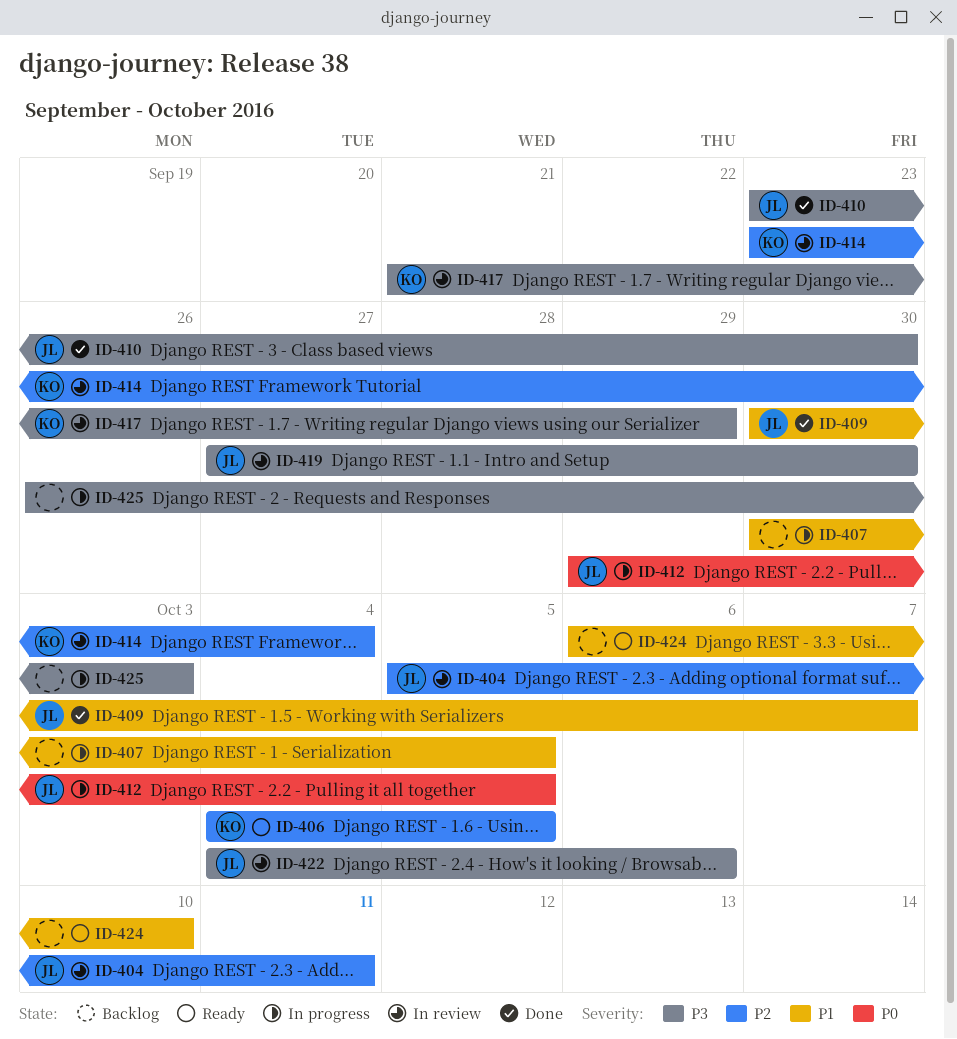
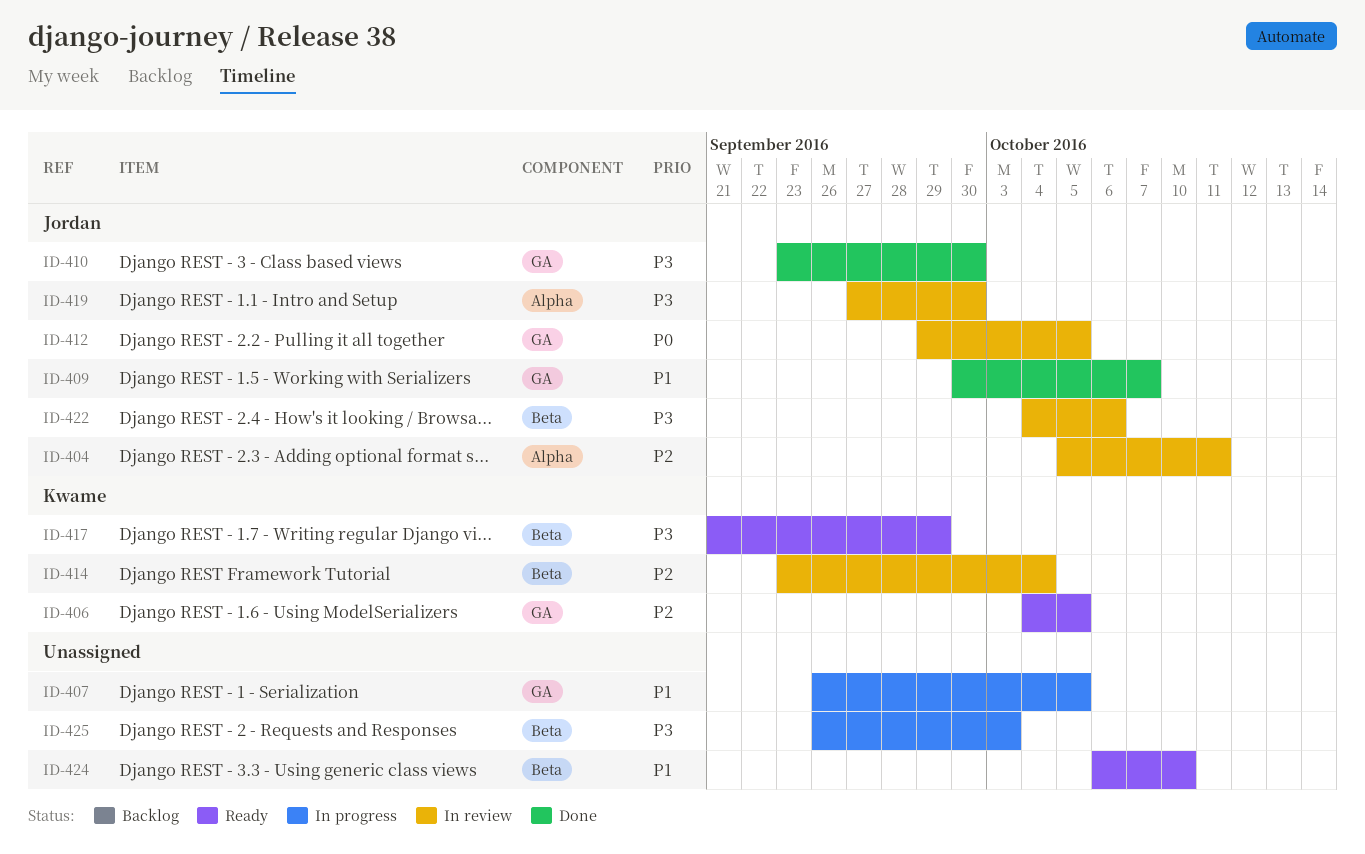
ID-407, start: Sep 30 -> Sep 26
ID-412, status: In progress -> In review
ID-417, status: In review -> Ready

